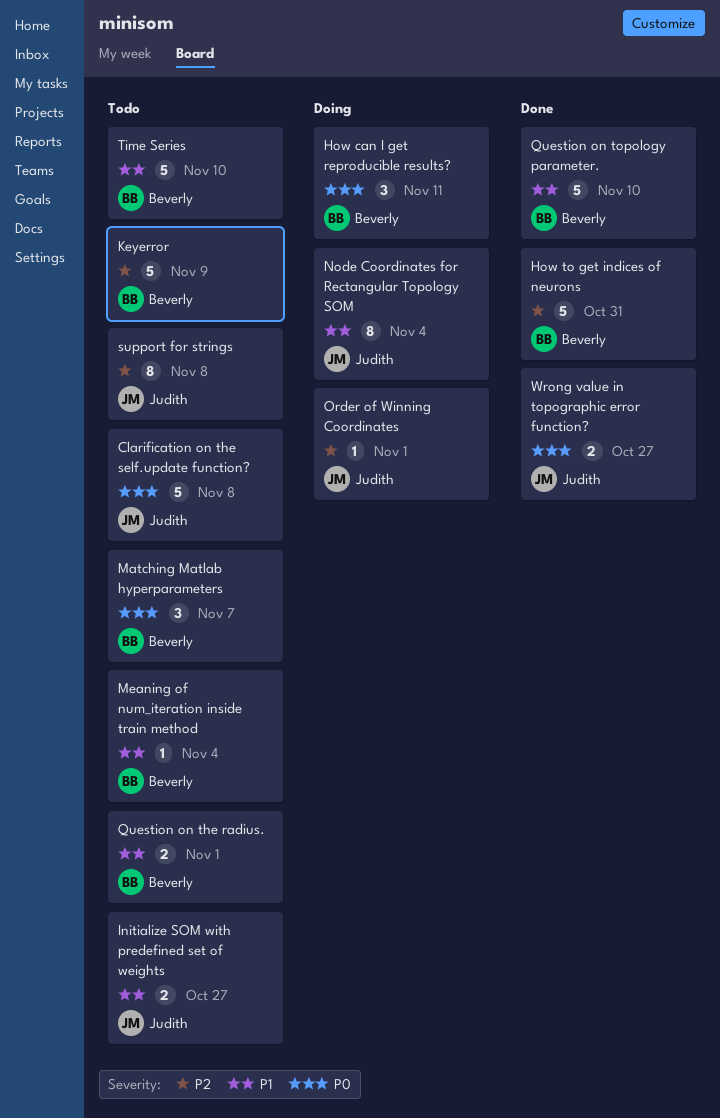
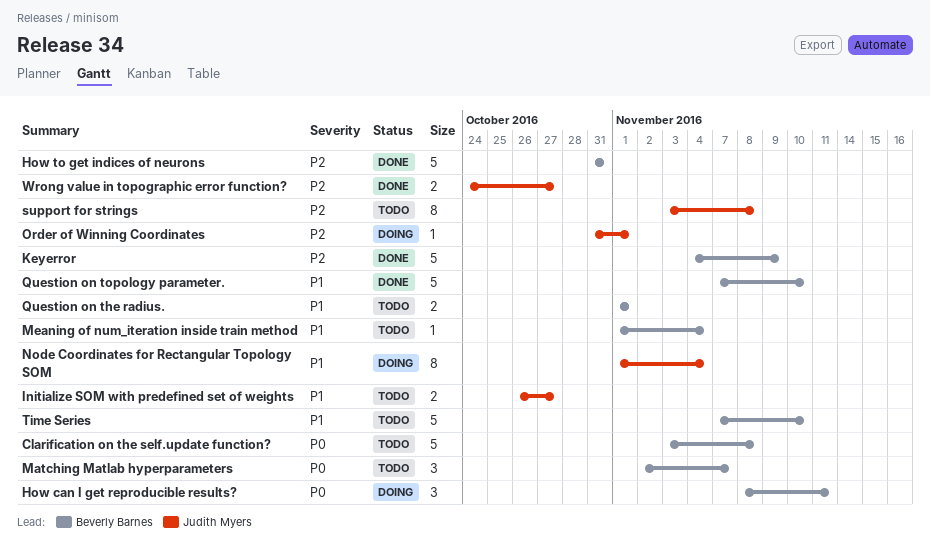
Clarification on the self.update function?, owner: Judith Myers -> Beverly Barnes
Keyerror, status: Todo -> Done
Wrong value in topographic error function?, priority: P0 -> P2

